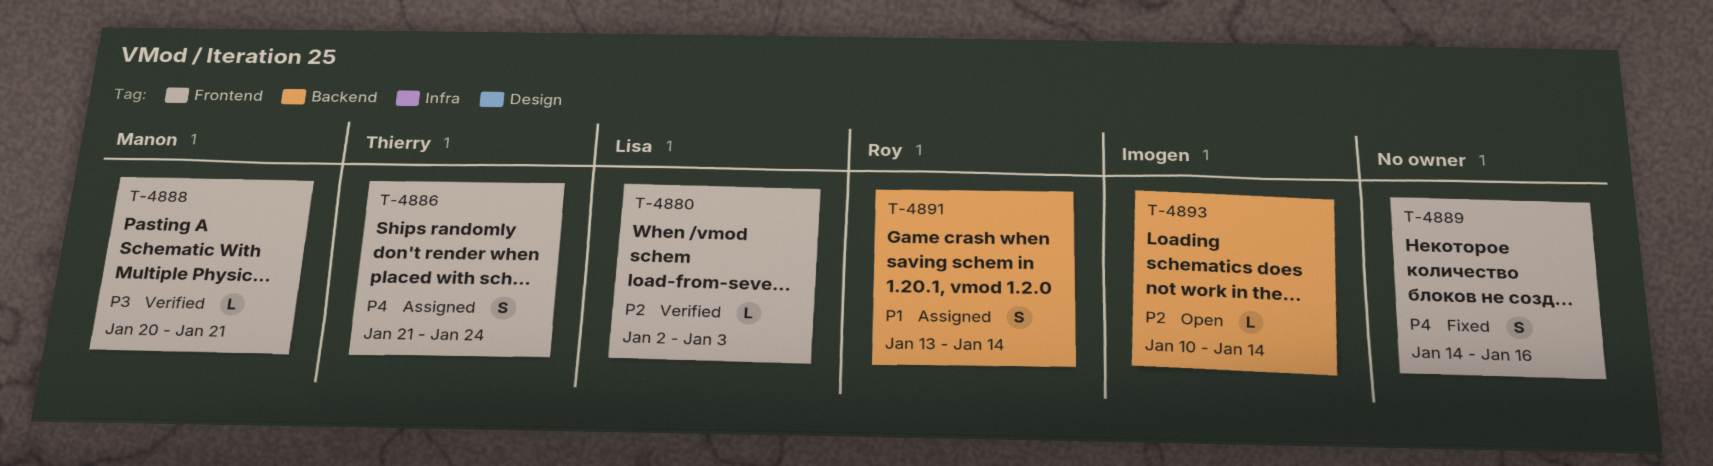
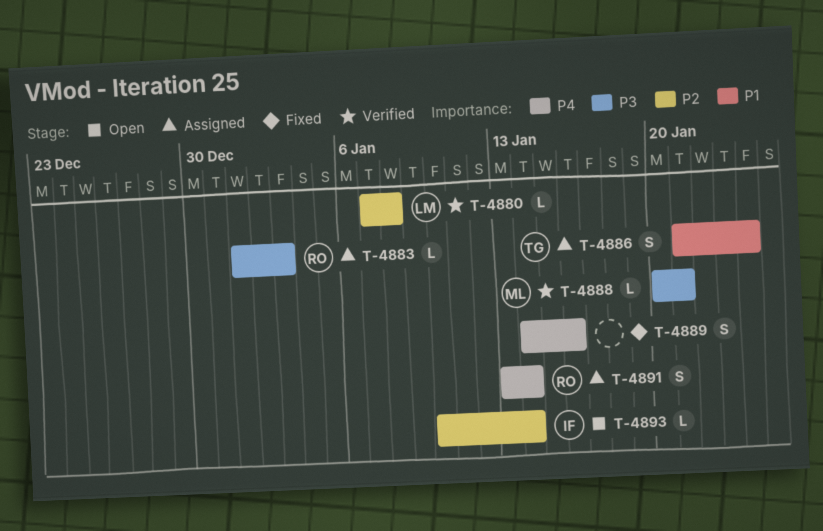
T-4880, start: Jan 2 -> Jan 7
T-4880, due: Jan 3 -> Jan 8
T-4883: none -> present
T-4886, priority: P4 -> P1
T-4891, priority: P1 -> P4

